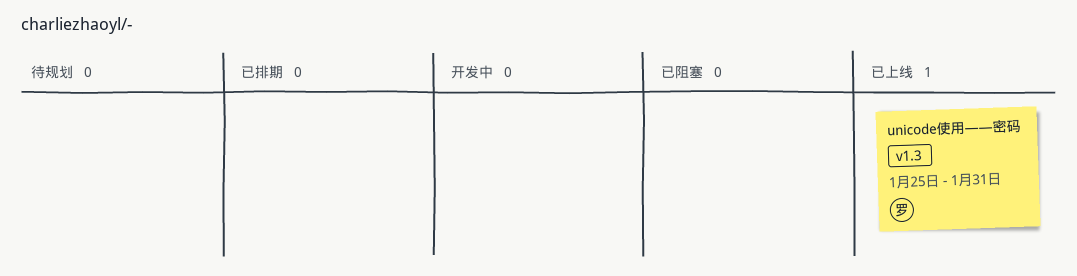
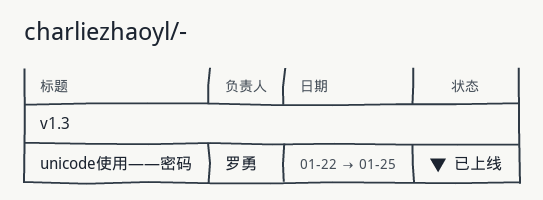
unicode使用——密码, start: Jan 25 -> Jan 22
unicode使用——密码, due: Jan 31 -> Jan 25

